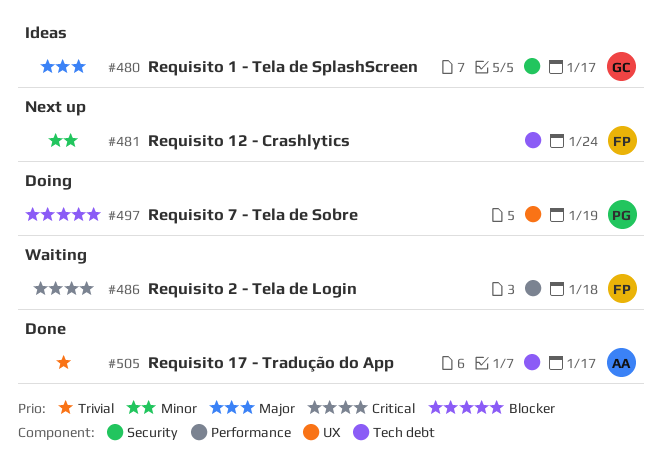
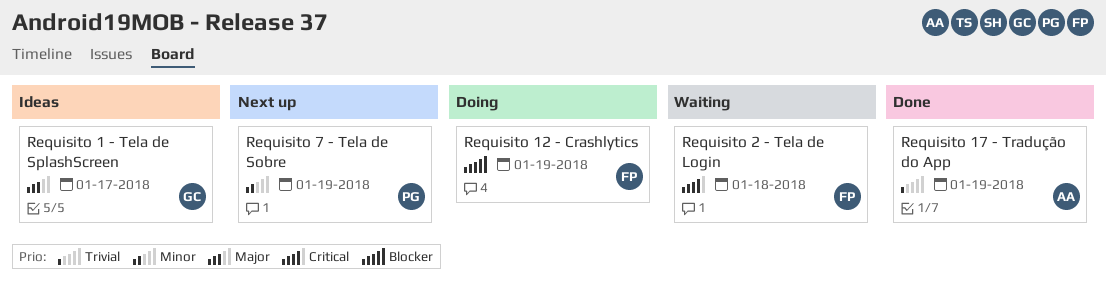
Requisito 12 - Crashlytics, status: Next up -> Doing
Requisito 12 - Crashlytics, priority: Minor -> Blocker
Requisito 12 - Crashlytics, due: Jan 24 -> Jan 19
Requisito 17 - Tradução do App, due: Jan 17 -> Jan 19
Requisito 7 - Tela de Sobre, status: Doing -> Next up
Requisito 7 - Tela de Sobre, priority: Blocker -> Minor

